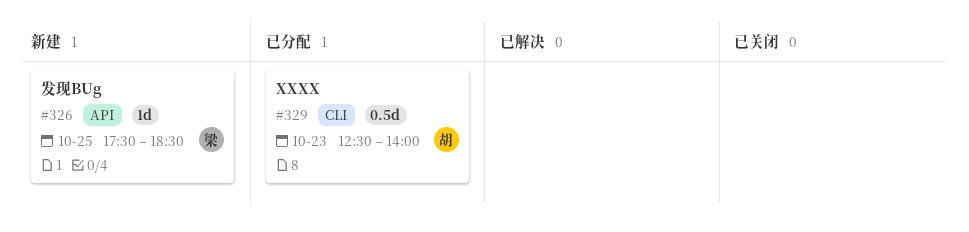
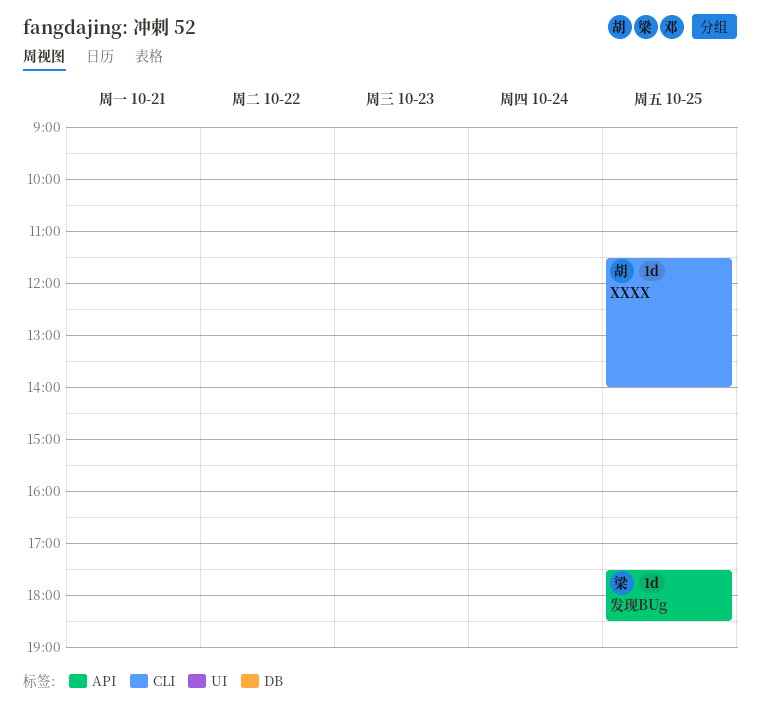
XXXX, estimate: 0.5d -> 1d
XXXX, day: Oct 23 -> Oct 25
XXXX, begins: 12:30 -> 11:30

